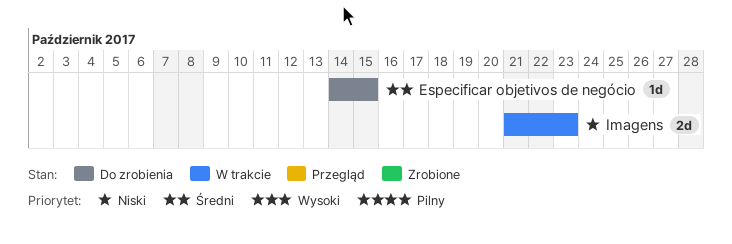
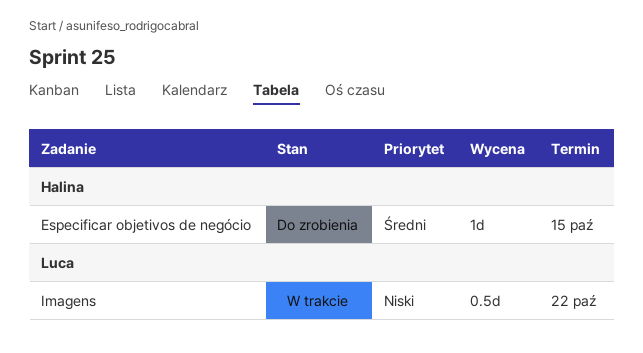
Imagens, estimate: 2d -> 0.5d
Imagens, due: Oct 23 -> Oct 22

